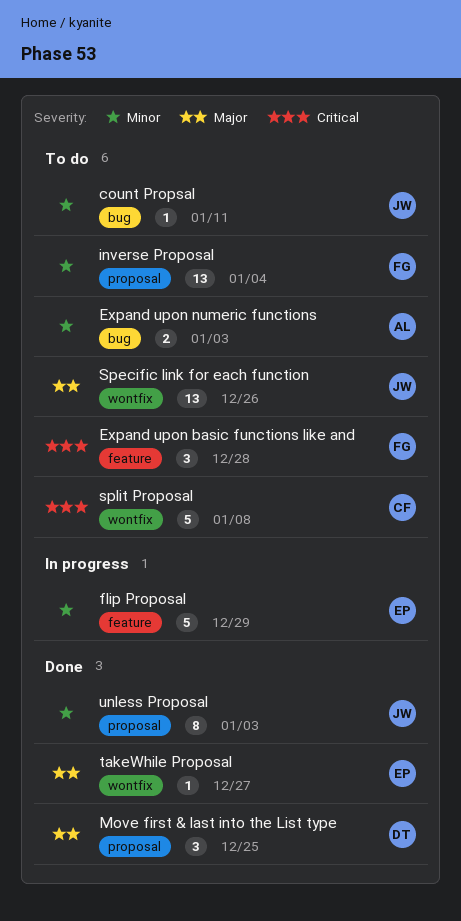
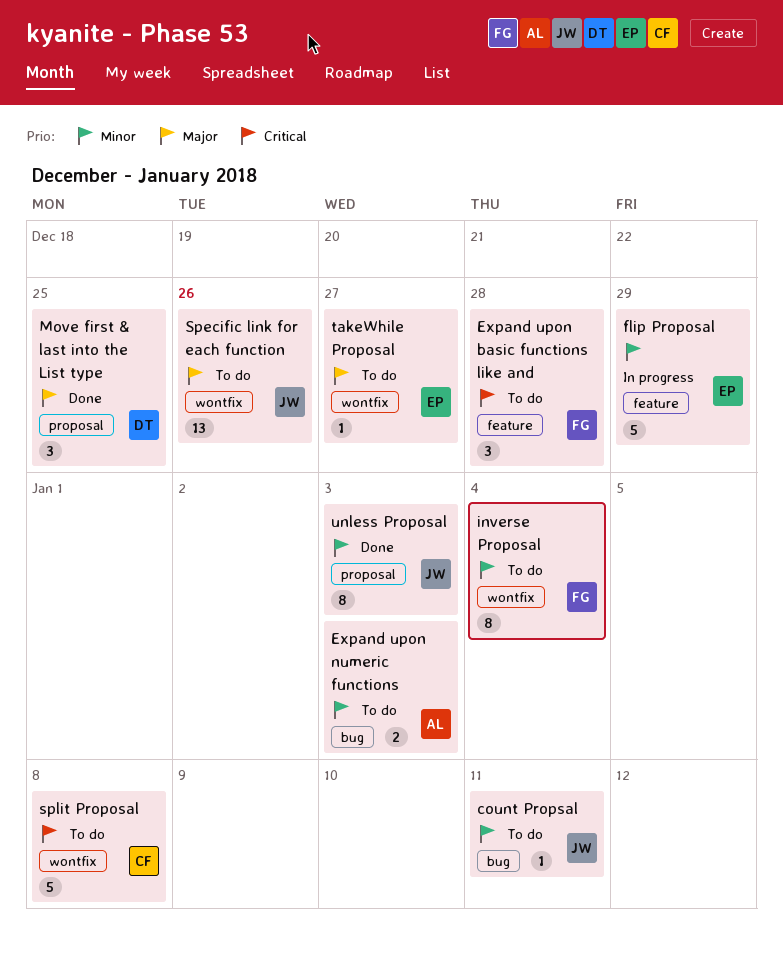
inverse Proposal, label: proposal -> wontfix
inverse Proposal, estimate: 13 -> 8
takeWhile Proposal, status: Done -> To do

